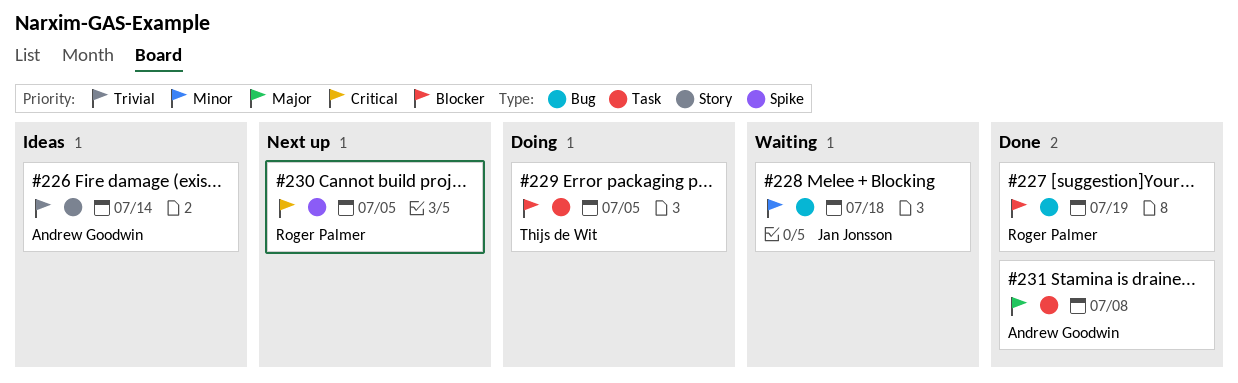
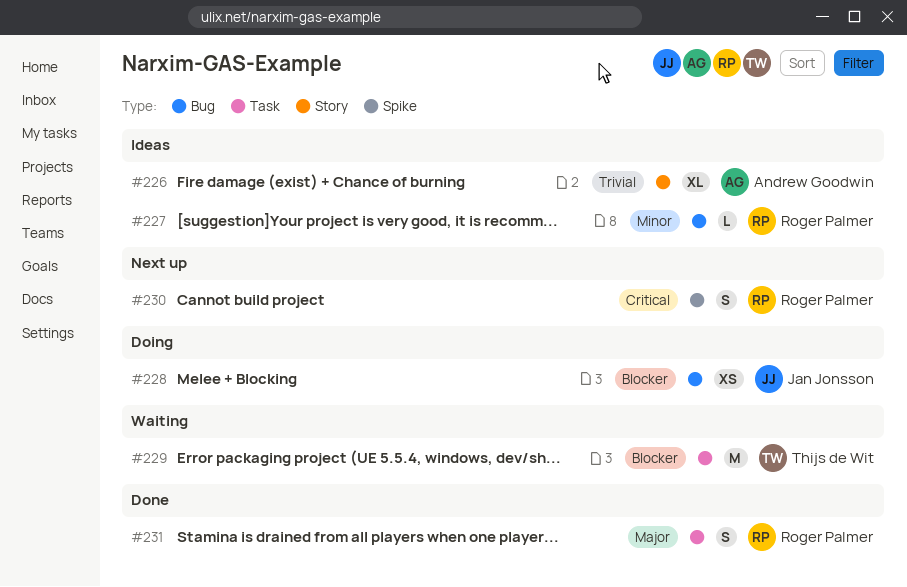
#227, status: Done -> Ideas
#227, priority: Blocker -> Minor
#228, status: Waiting -> Doing
#228, priority: Minor -> Blocker
#229, status: Doing -> Waiting
#231, owner: Andrew Goodwin -> Roger Palmer

